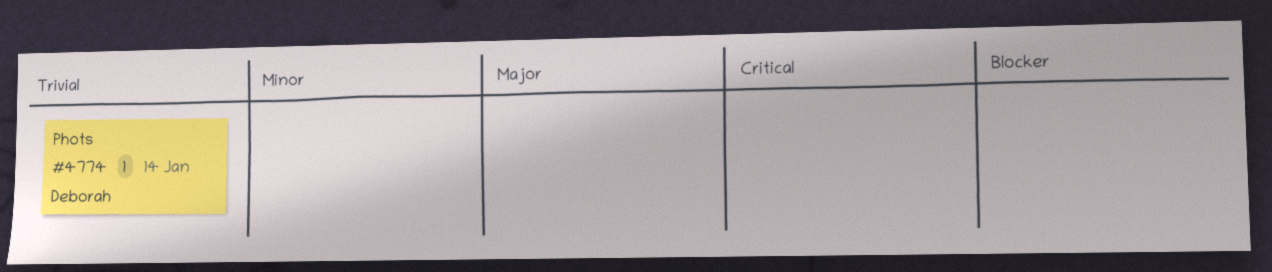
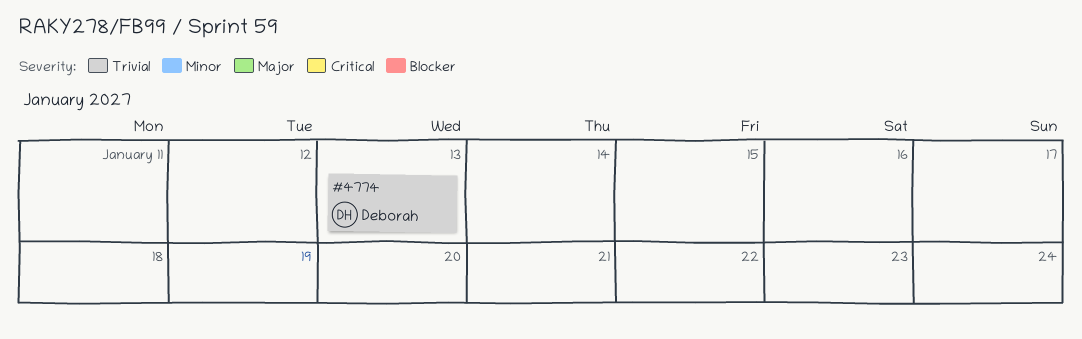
#4774, due: Jan 14 -> Jan 13

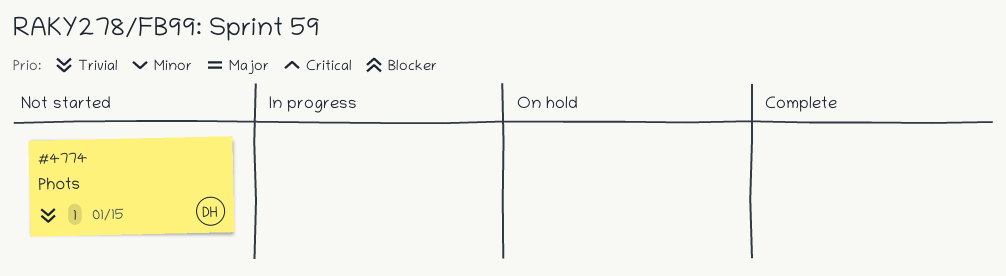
#4774, due: Jan 13 -> Jan 15

